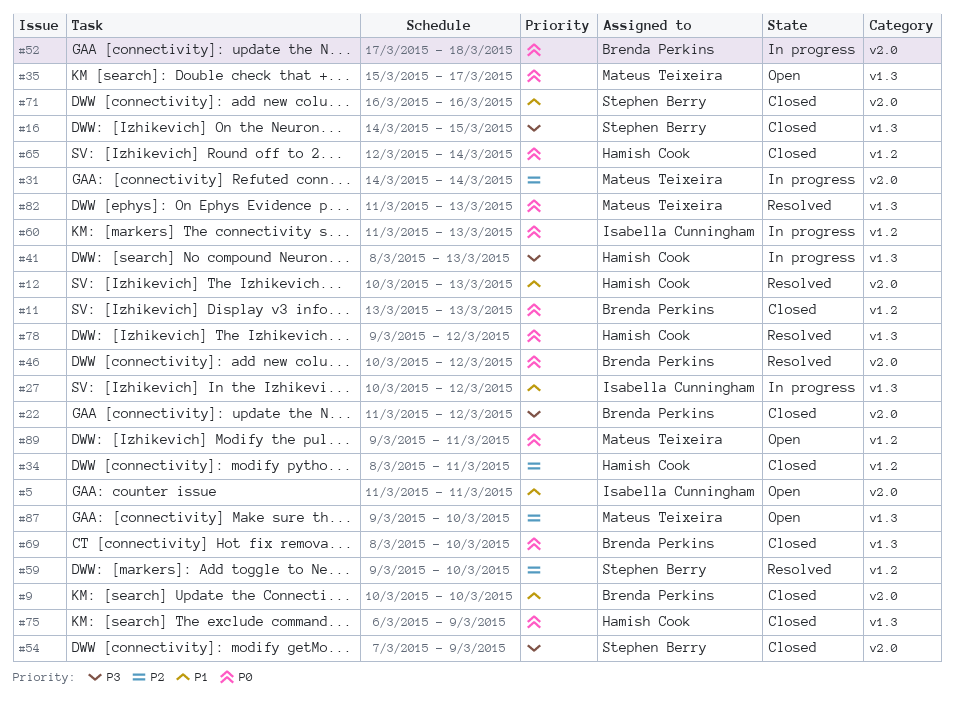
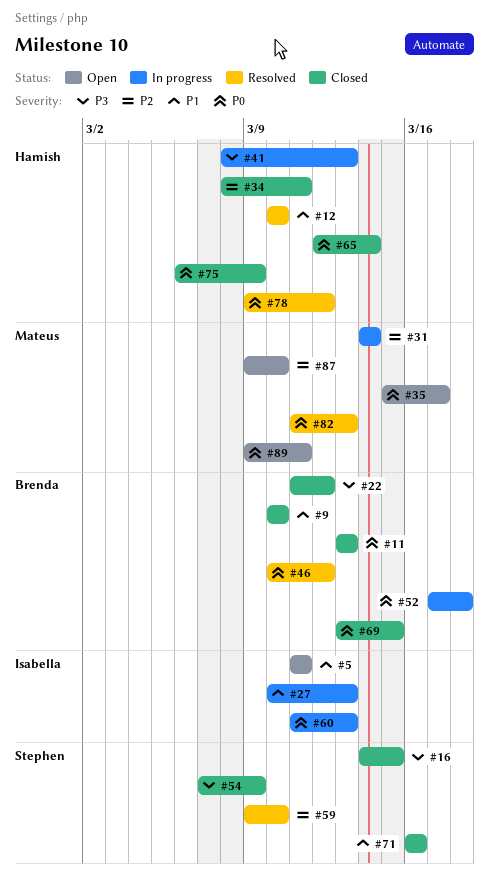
#12, due: Mar 13 -> Mar 10
#27, due: Mar 12 -> Mar 13
#69, start: Mar 8 -> Mar 13
#69, due: Mar 10 -> Mar 15

